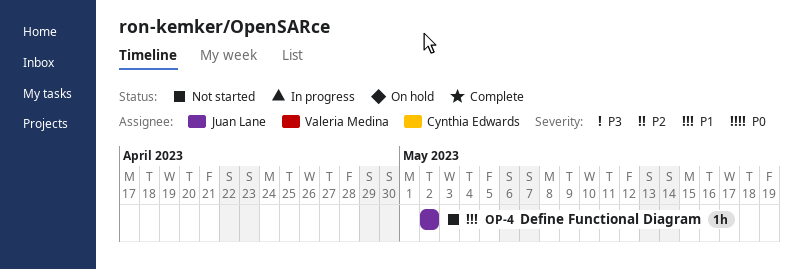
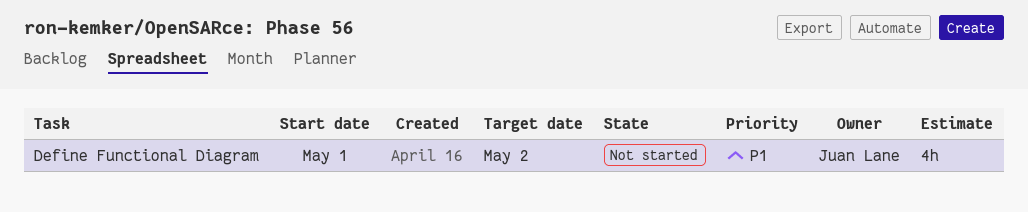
Define Functional Diagram, estimate: 1h -> 4h
Define Functional Diagram, start: May 2 -> May 1

